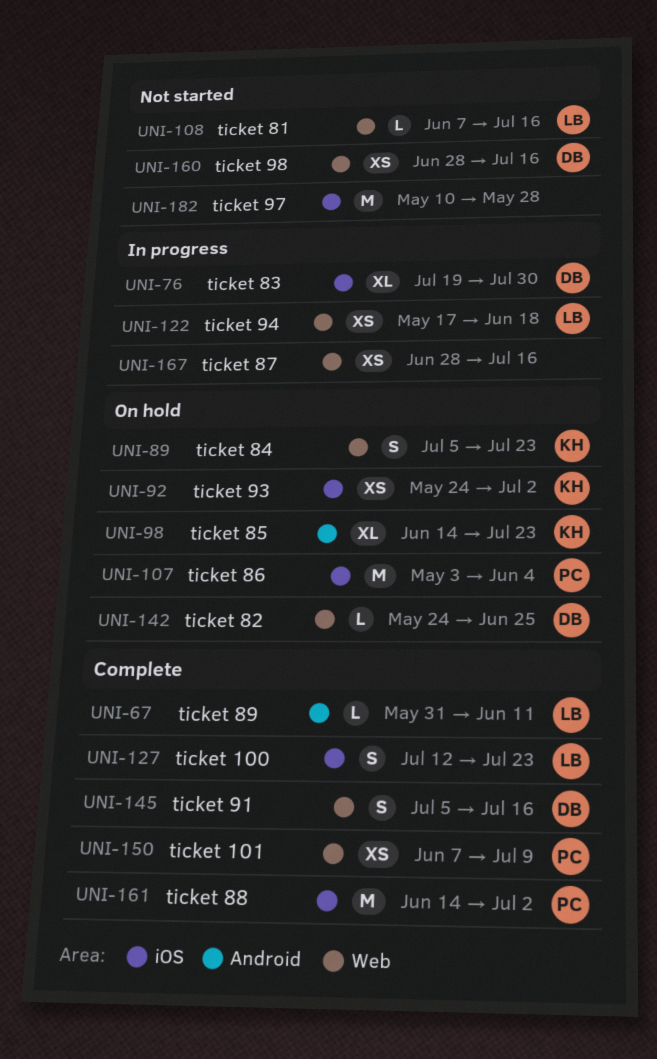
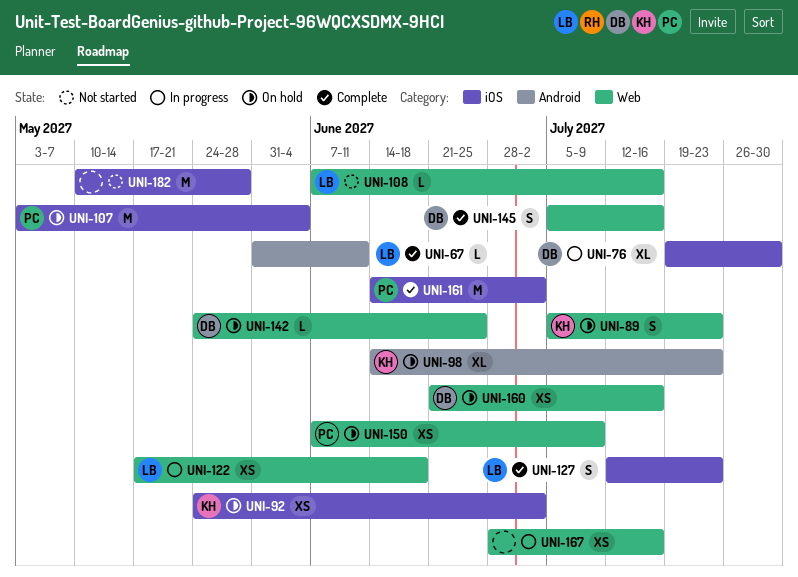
UNI-150, status: Complete -> On hold
UNI-160, status: Not started -> On hold
UNI-160, start: Jun 28 -> Jun 21

